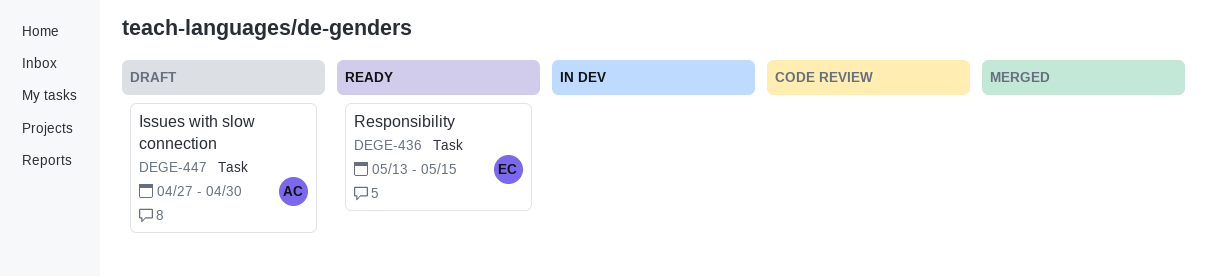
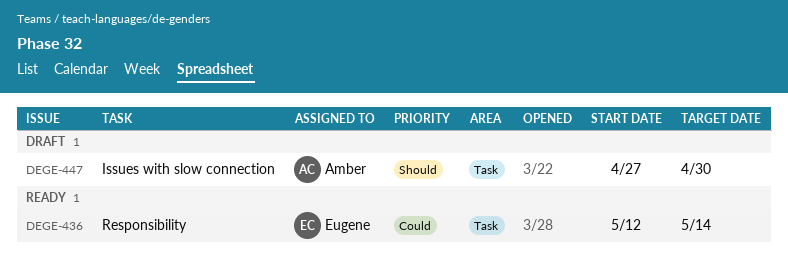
DEGE-436, start: May 13 -> May 12
DEGE-436, due: May 15 -> May 14

